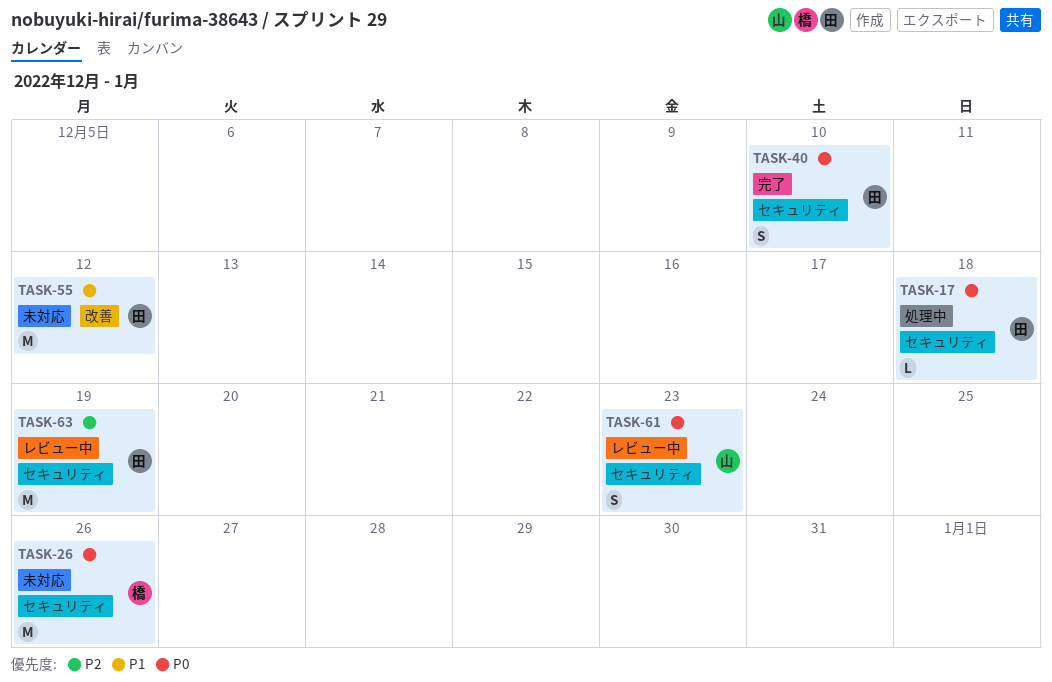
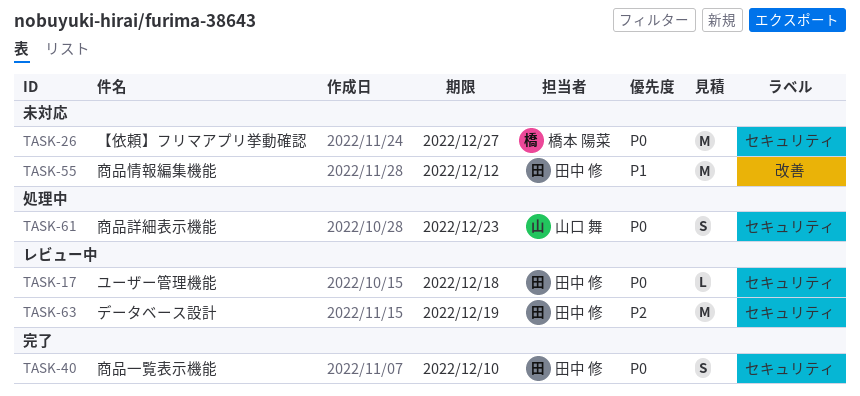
TASK-17, status: 処理中 -> レビュー中
TASK-26, due: Dec 26 -> Dec 27
TASK-61, status: レビュー中 -> 処理中

